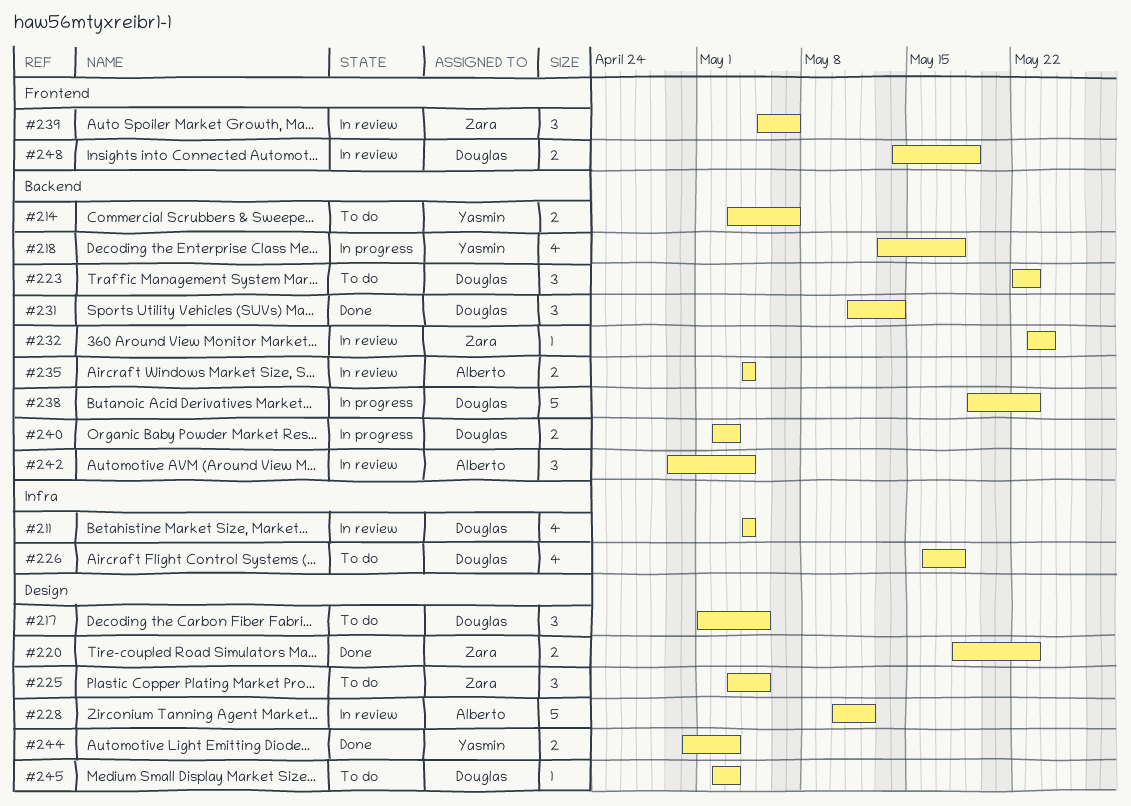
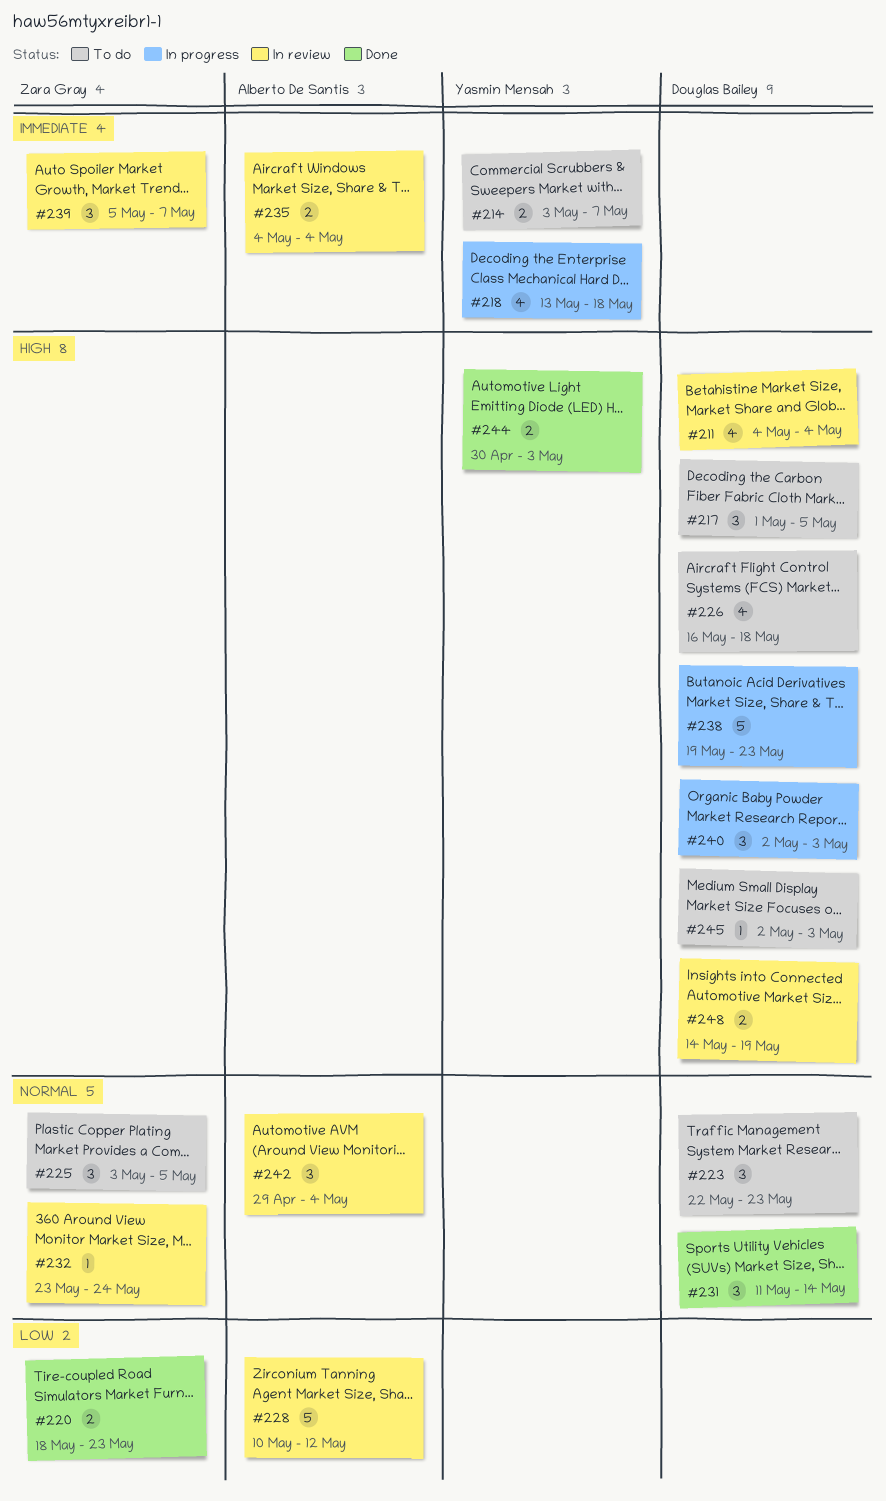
#240, estimate: 2 -> 3

